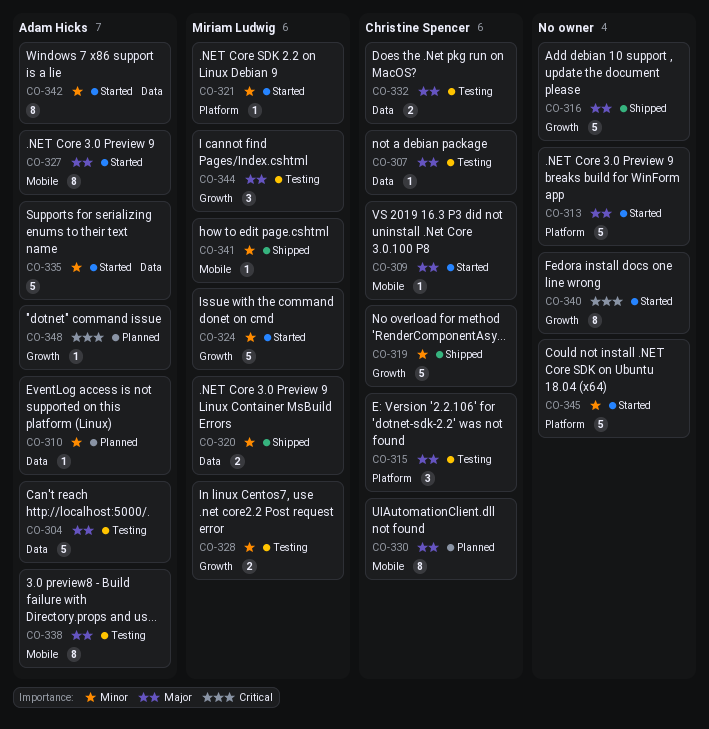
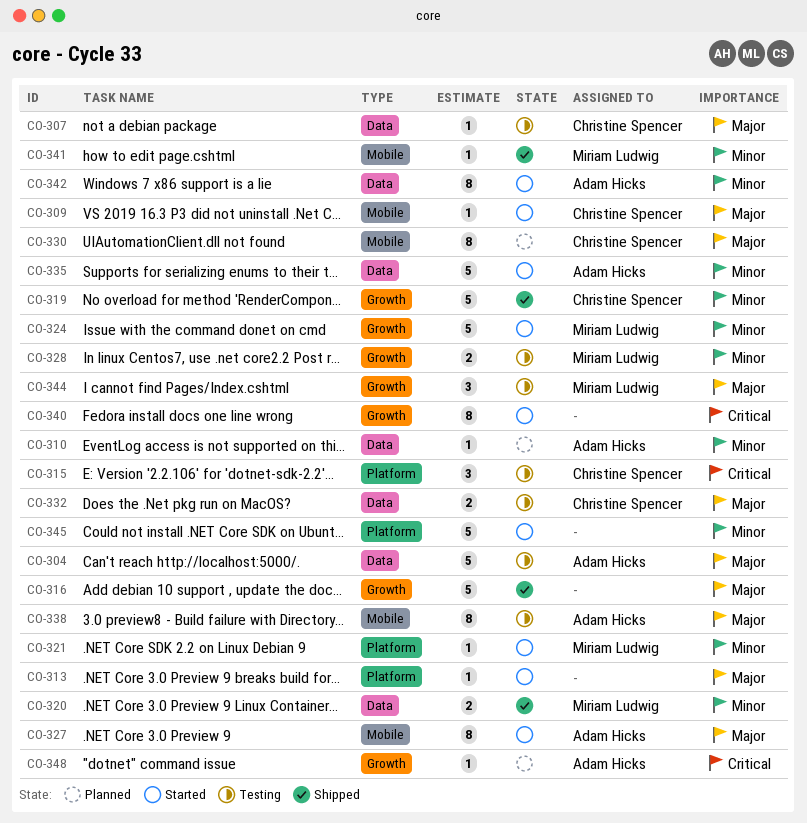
CO-313, estimate: 5 -> 1
CO-315, priority: Major -> Critical

